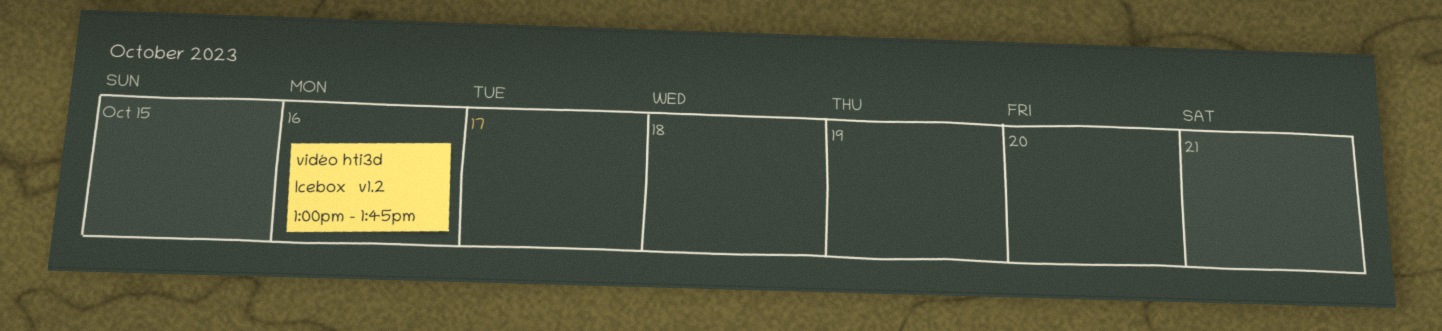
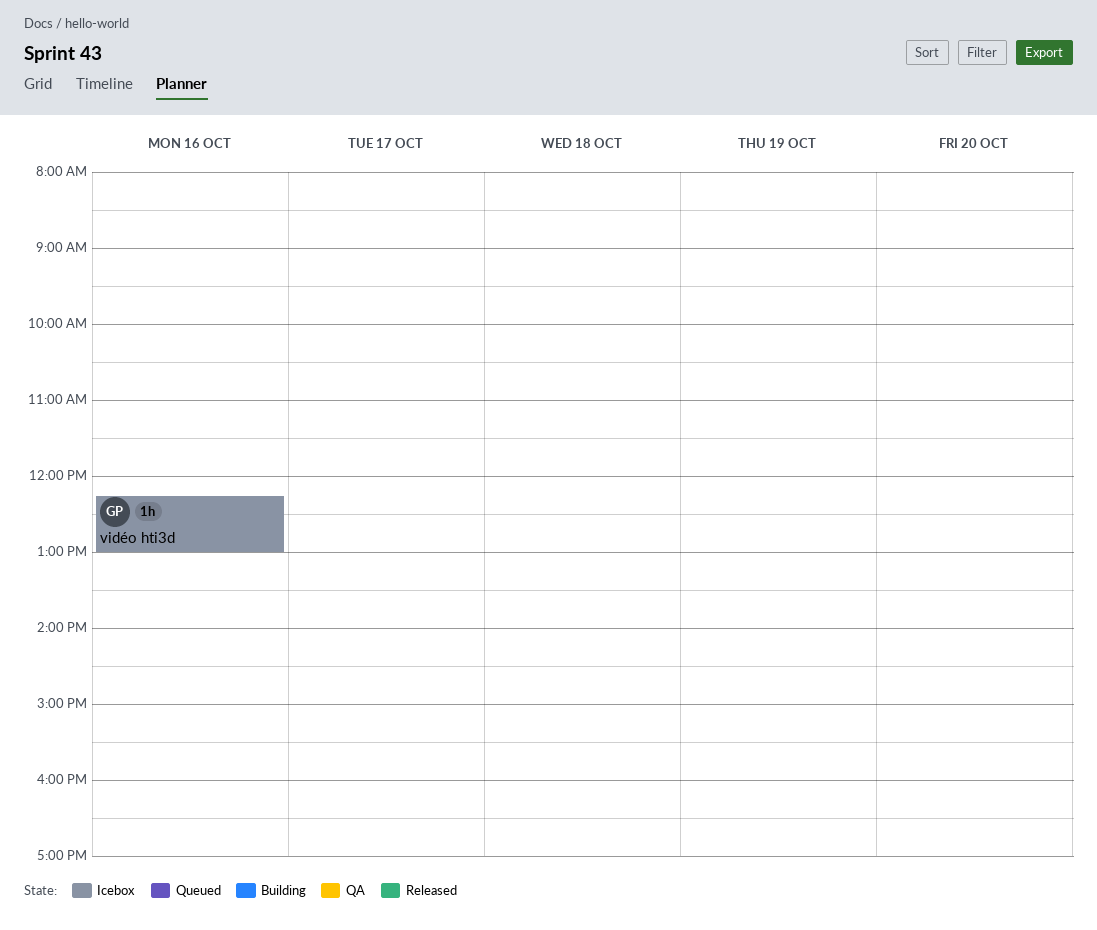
vidéo hti3d, begins: 13:00 -> 12:15
vidéo hti3d, ends: 13:45 -> 13:00

